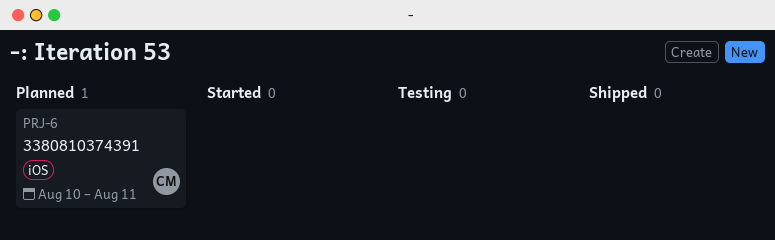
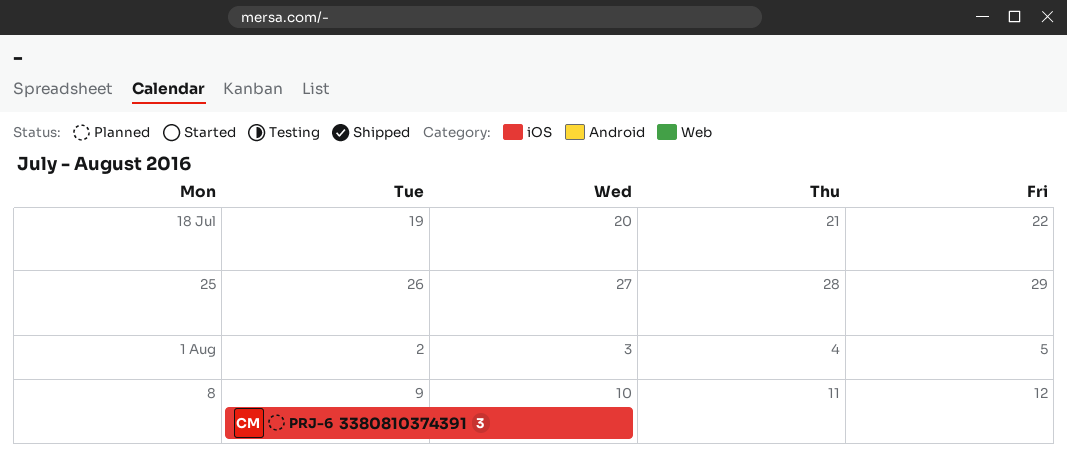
PRJ-6, start: Aug 10 -> Aug 9
PRJ-6, due: Aug 11 -> Aug 10

